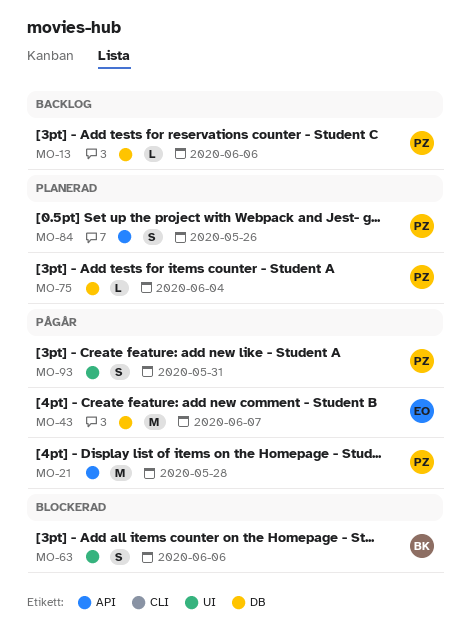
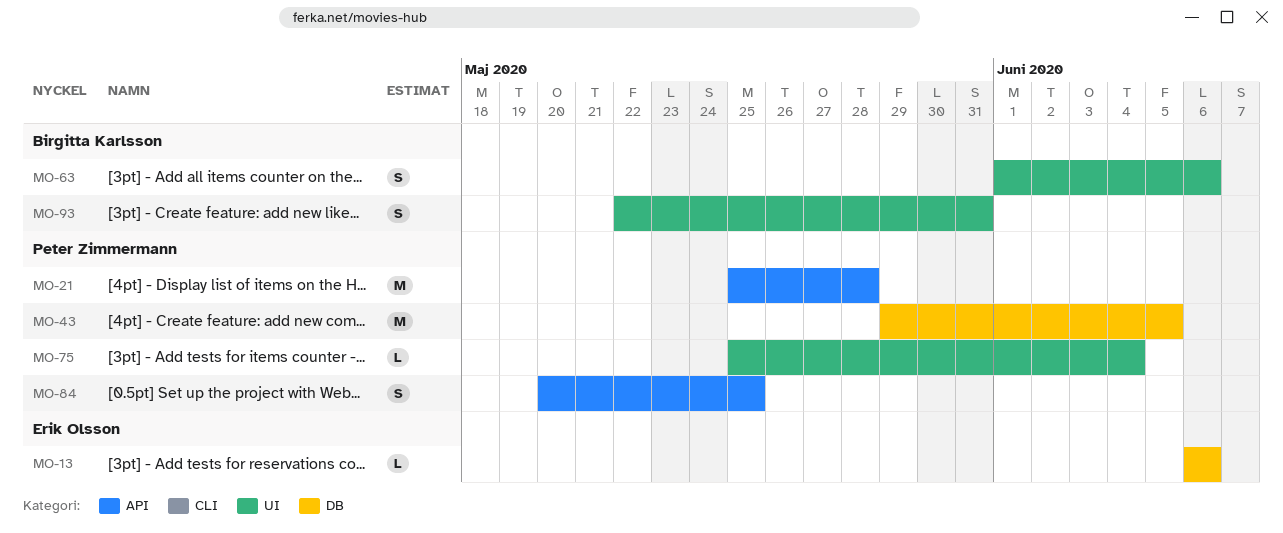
MO-13, owner: Peter Zimmermann -> Erik Olsson
MO-43, owner: Erik Olsson -> Peter Zimmermann
MO-43, due: Jun 7 -> Jun 5
MO-75, label: DB -> UI
MO-84, due: May 26 -> May 25
MO-93, owner: Peter Zimmermann -> Birgitta Karlsson

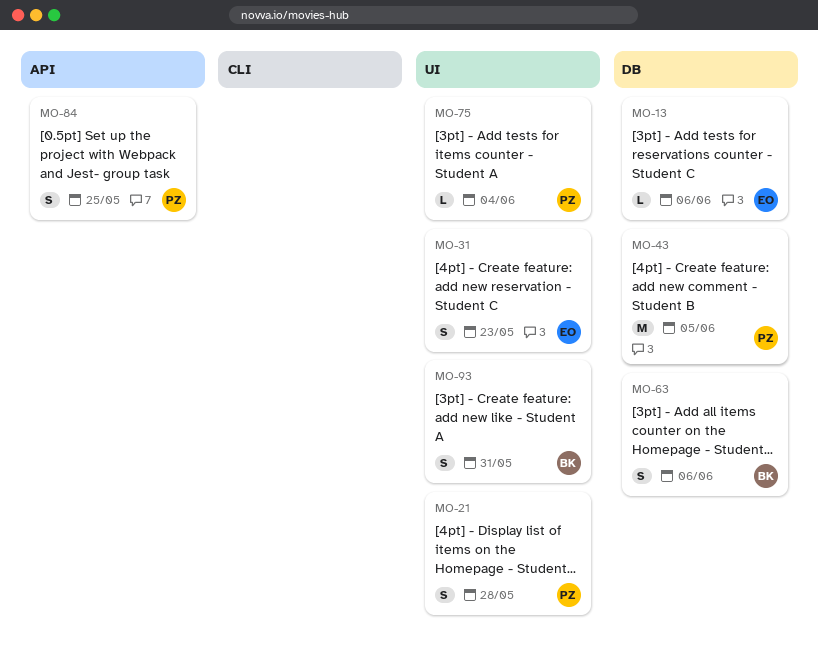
MO-21, label: API -> UI
MO-21, estimate: M -> S
MO-31: none -> present
MO-63, label: UI -> DB

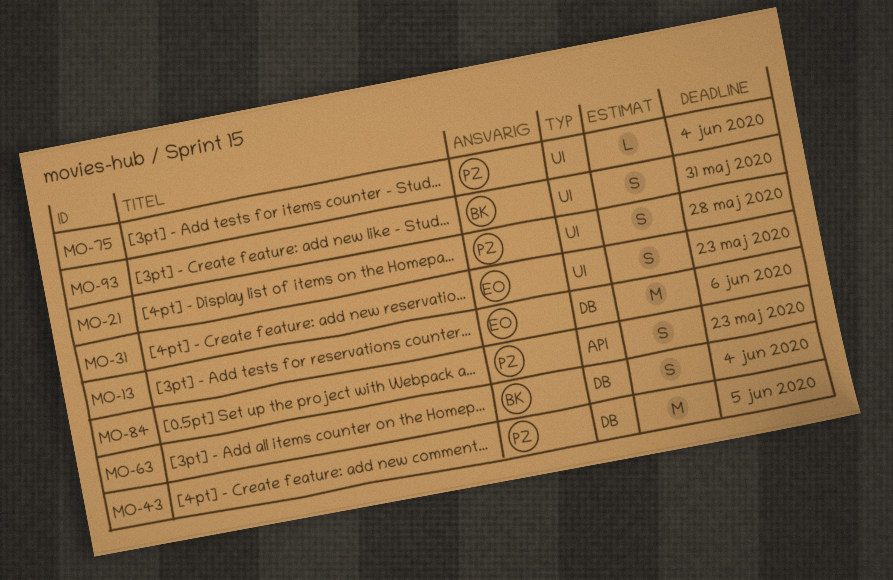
MO-13, estimate: L -> M
MO-63, due: Jun 6 -> Jun 4
MO-84, due: May 25 -> May 23

